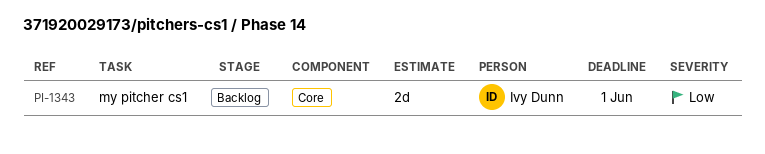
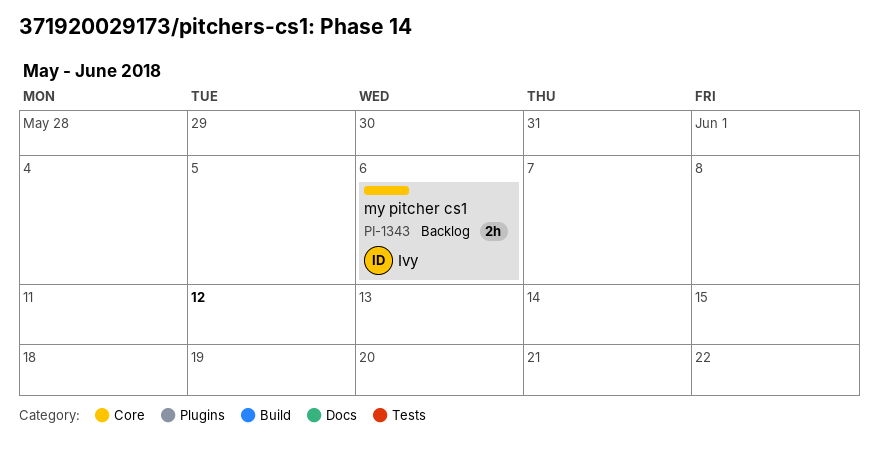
PI-1343, estimate: 2d -> 2h
PI-1343, due: Jun 1 -> Jun 6

